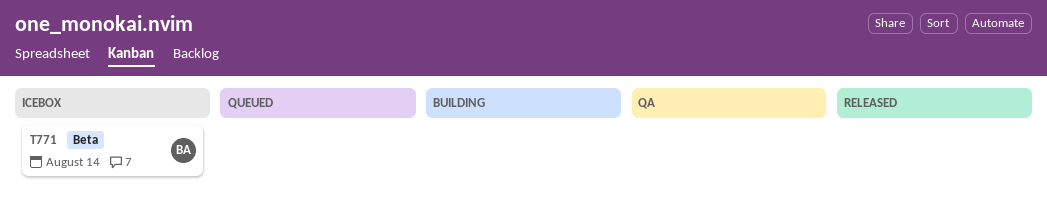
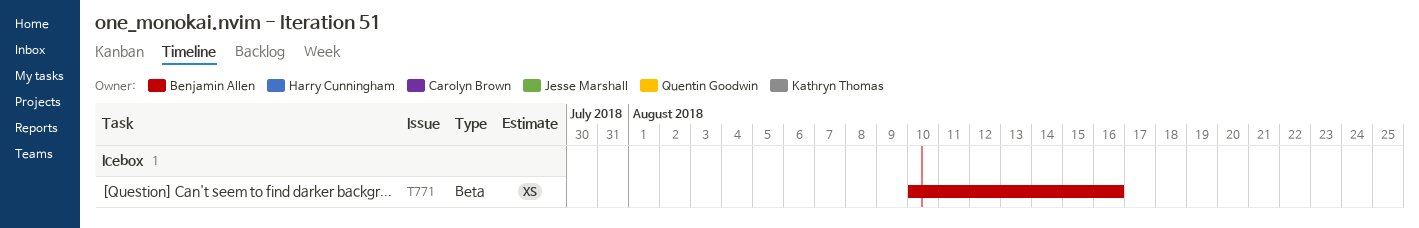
T771, due: Aug 14 -> Aug 16

